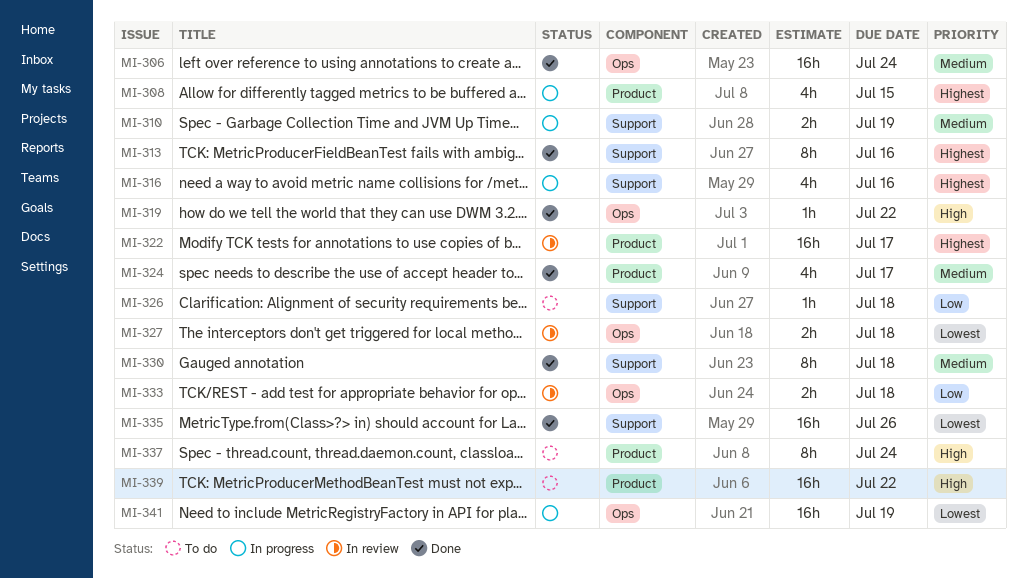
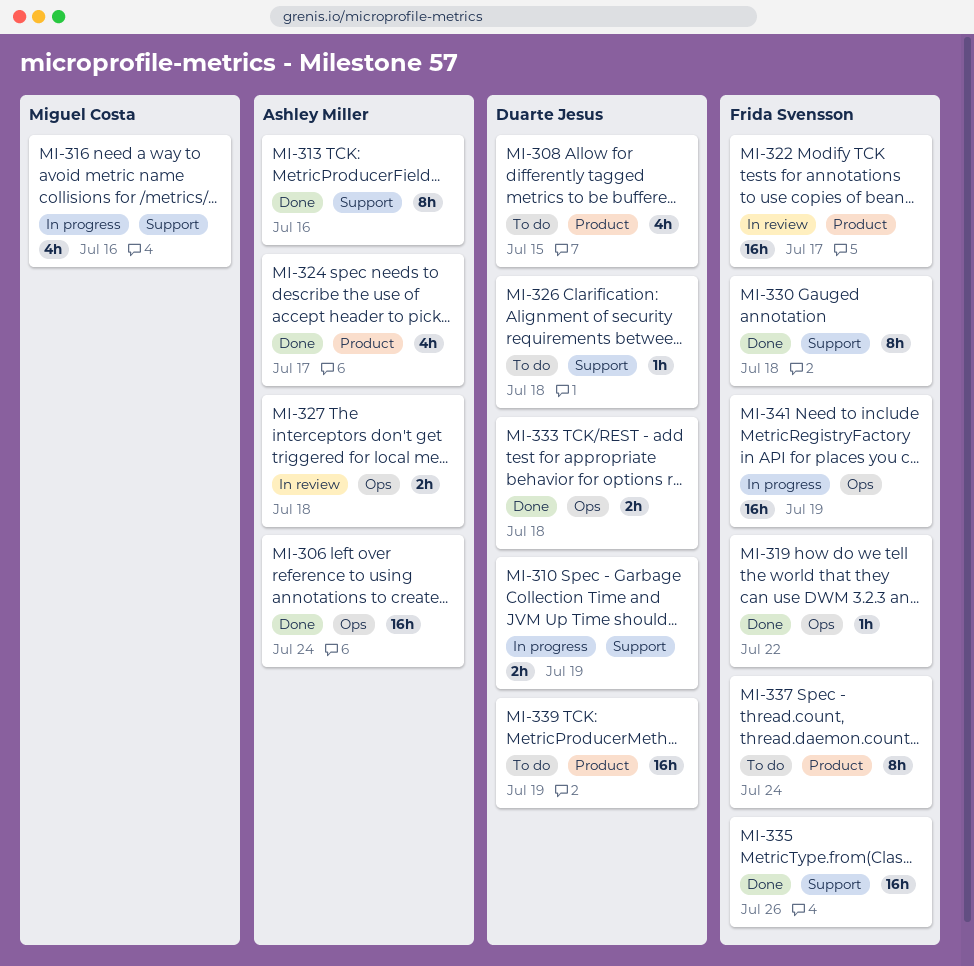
MI-308, status: In progress -> To do
MI-333, status: In review -> Done
MI-339, due: Jul 22 -> Jul 19

